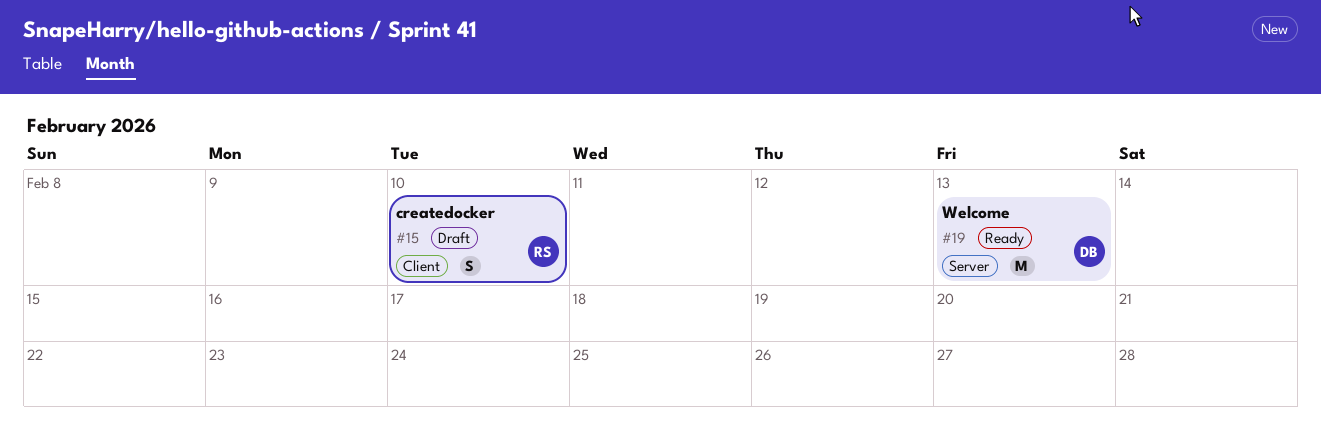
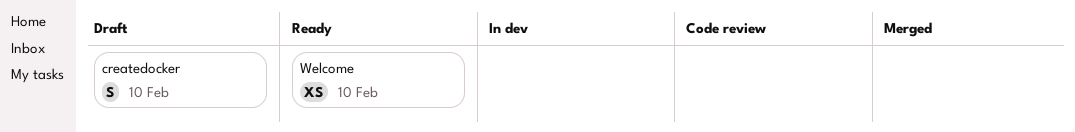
Welcome, estimate: M -> XS
Welcome, due: Feb 13 -> Feb 10

